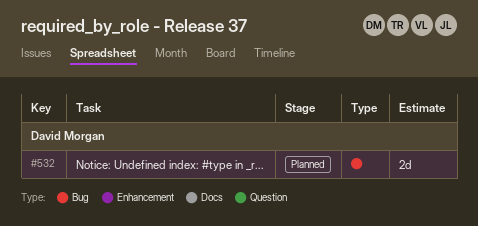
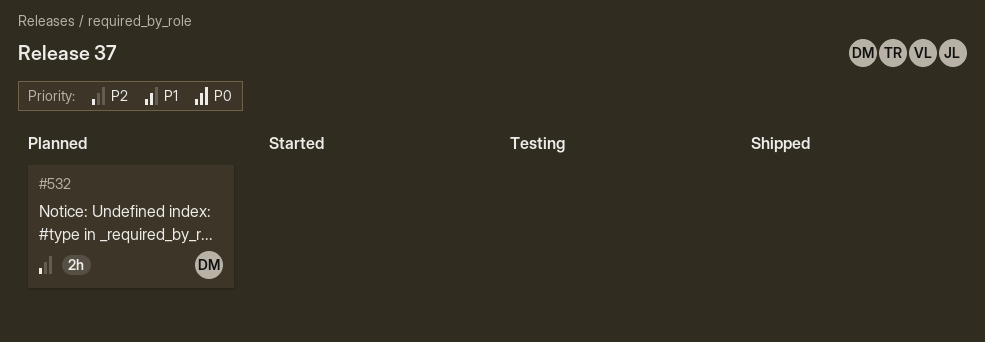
#532, estimate: 2d -> 2h

